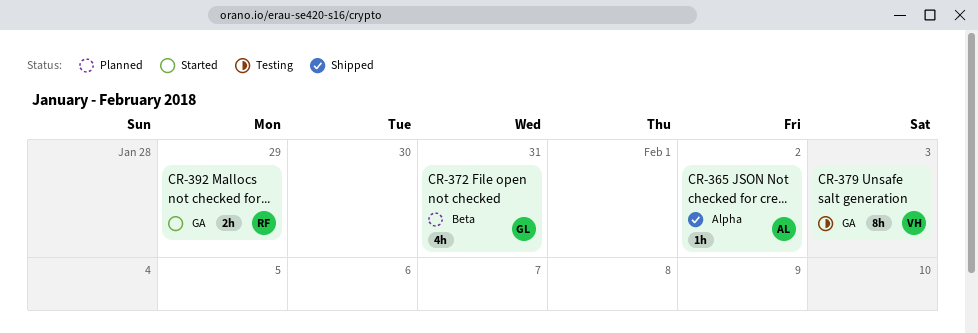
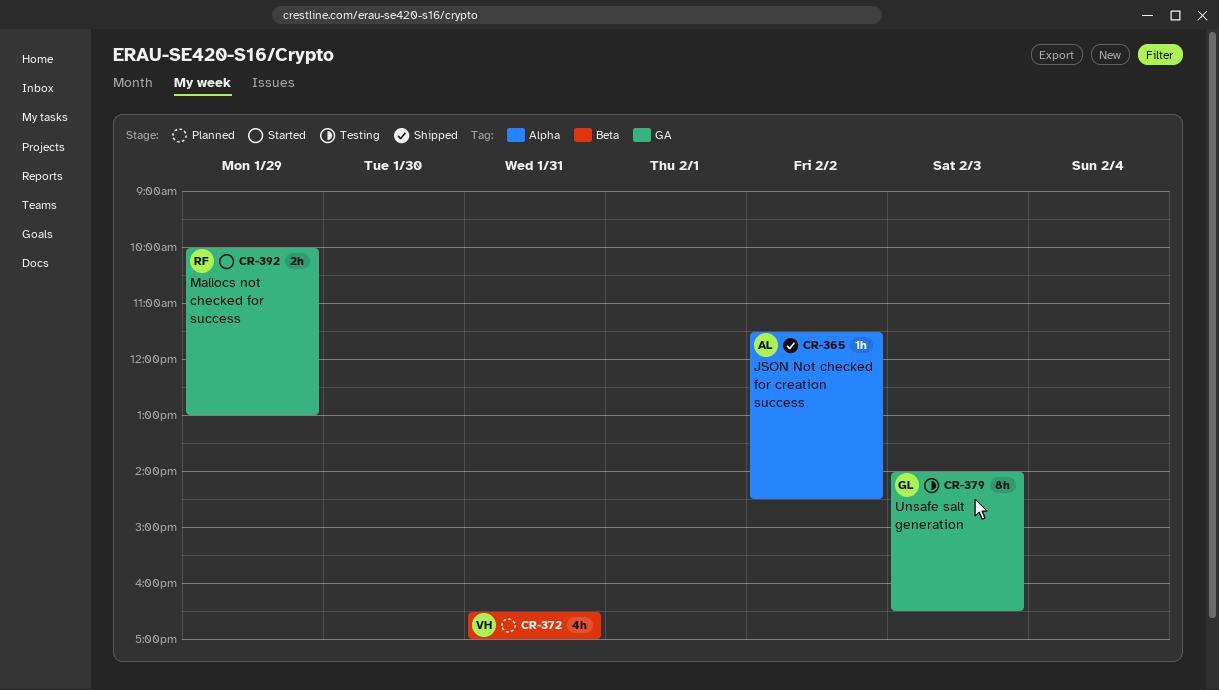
CR-372, owner: GL -> VH
CR-379, owner: VH -> GL

